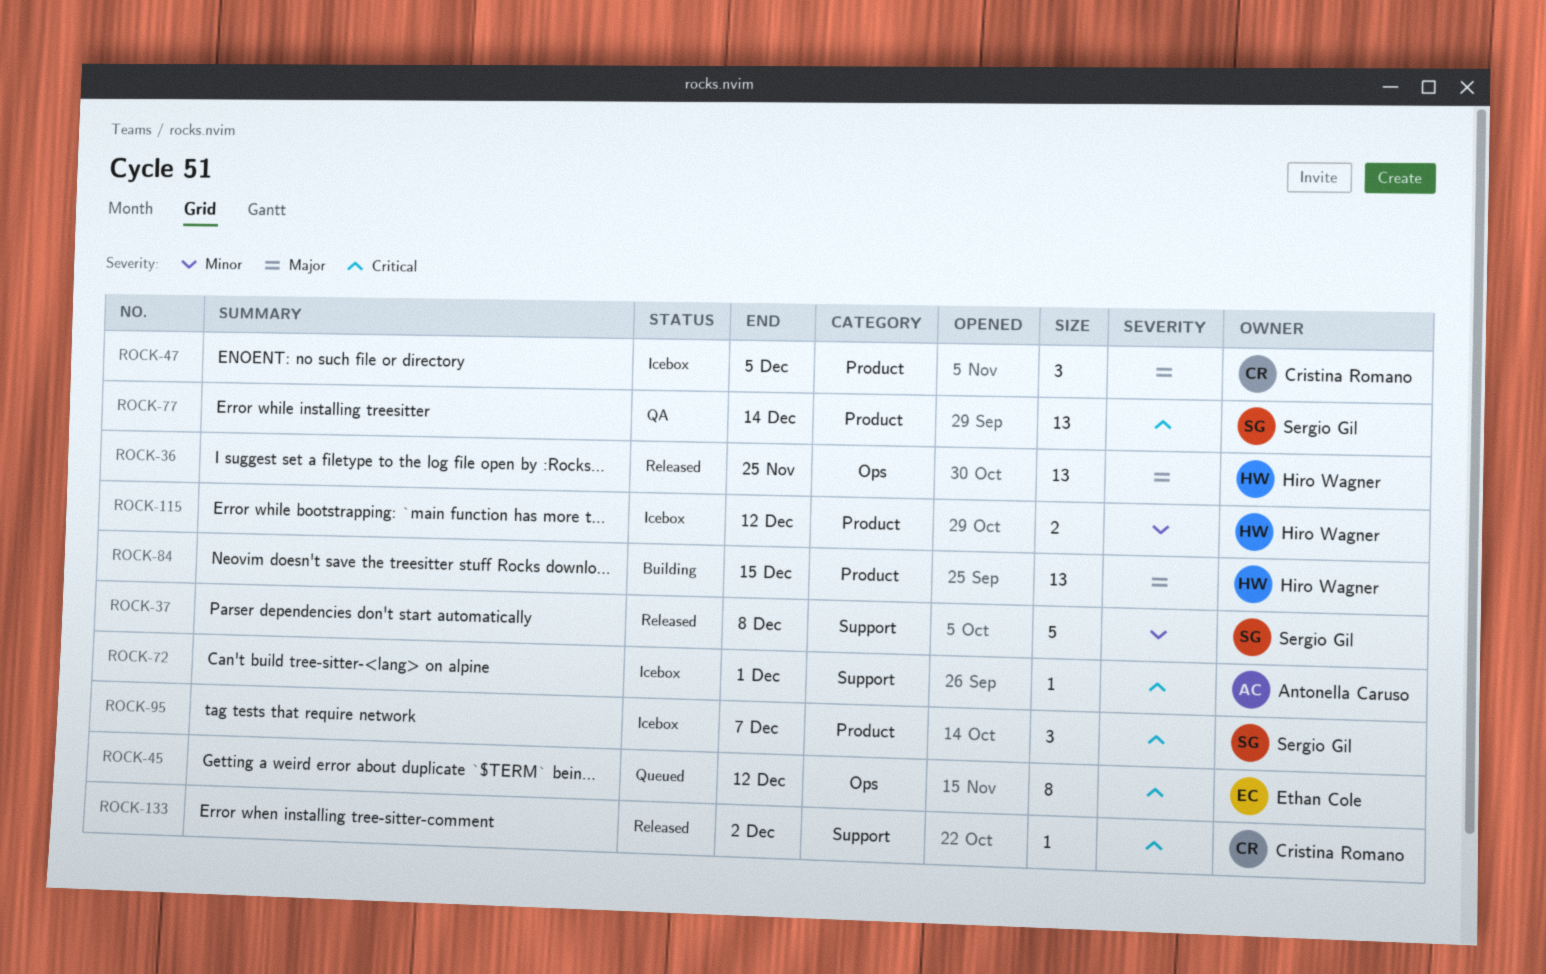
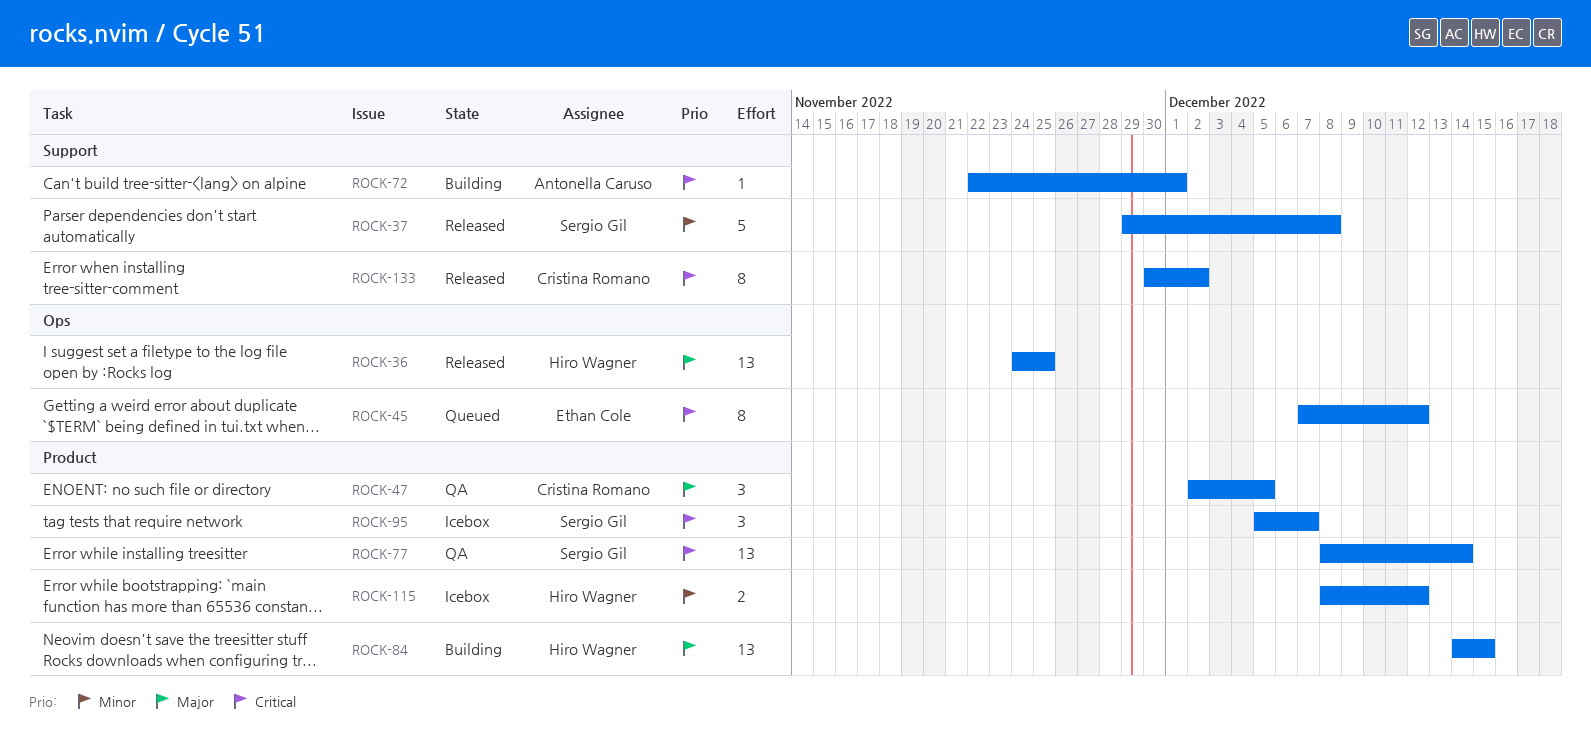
ROCK-47, status: Icebox -> QA
ROCK-72, status: Icebox -> Building
ROCK-133, estimate: 1 -> 8

